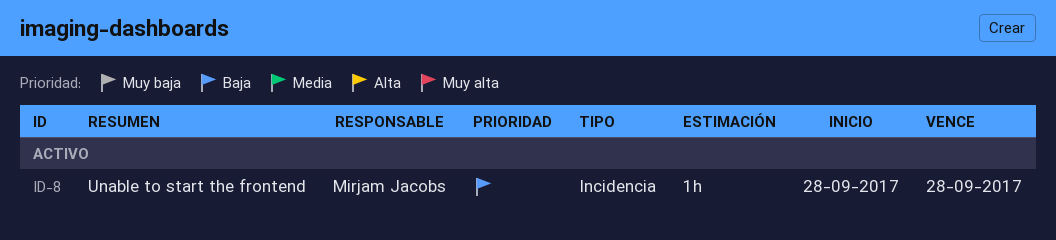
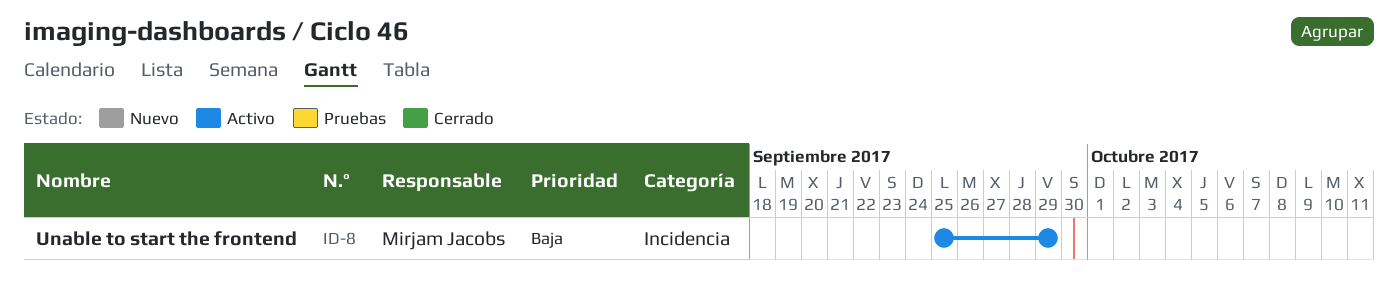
ID-8, start: Sep 28 -> Sep 25
ID-8, due: Sep 28 -> Sep 29

